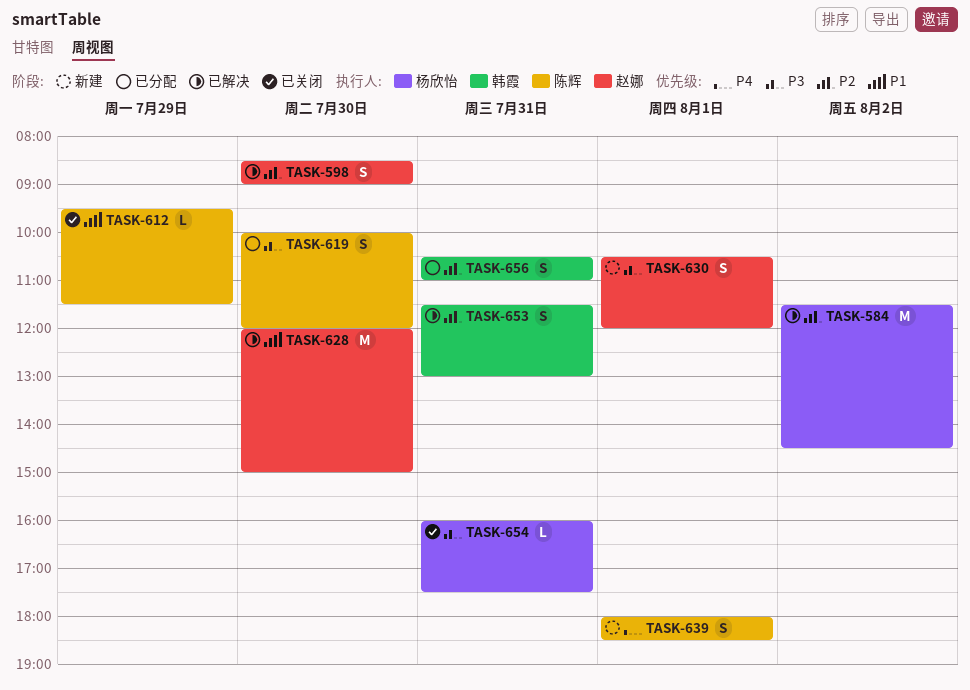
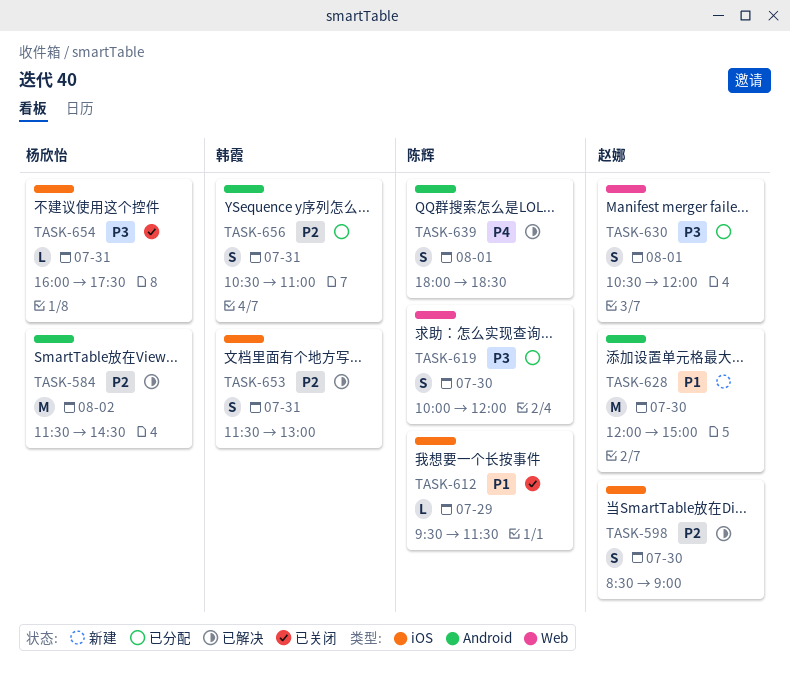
TASK-628, status: 已解决 -> 新建
TASK-630, status: 新建 -> 已分配
TASK-639, status: 新建 -> 已解决

